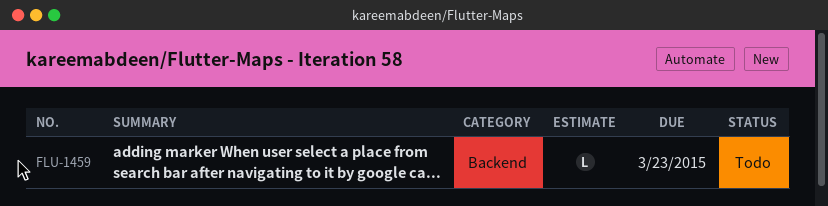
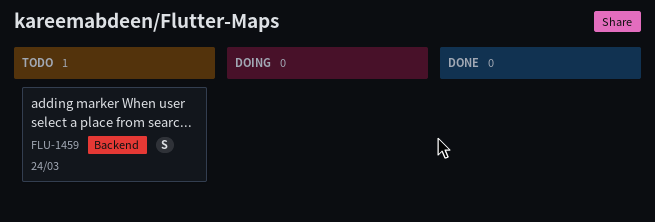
FLU-1459, estimate: L -> S
FLU-1459, due: Mar 23 -> Mar 24

